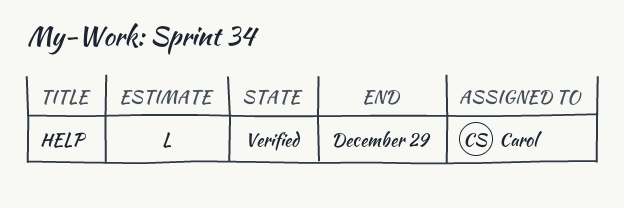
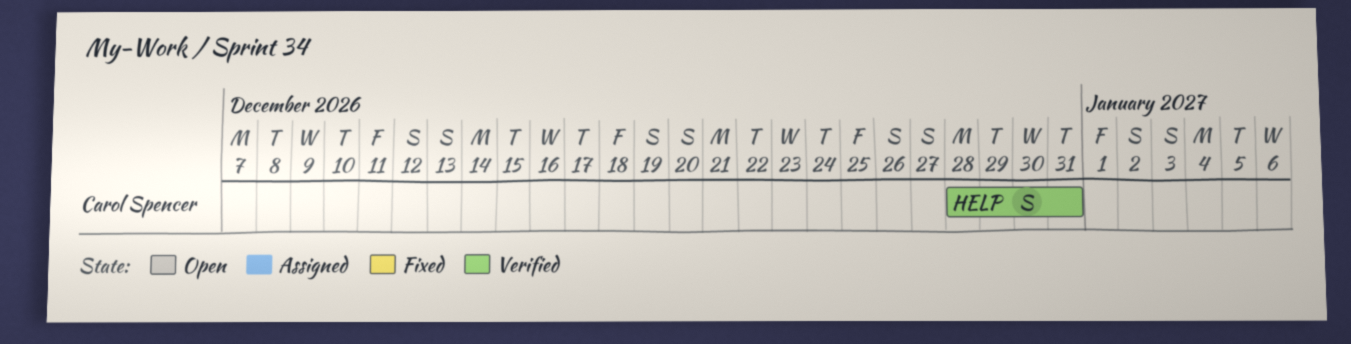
HELP, estimate: L -> S
HELP, due: Dec 29 -> Dec 31

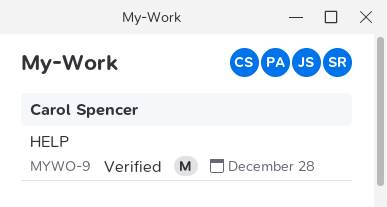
HELP, estimate: S -> M
HELP, due: Dec 31 -> Dec 28

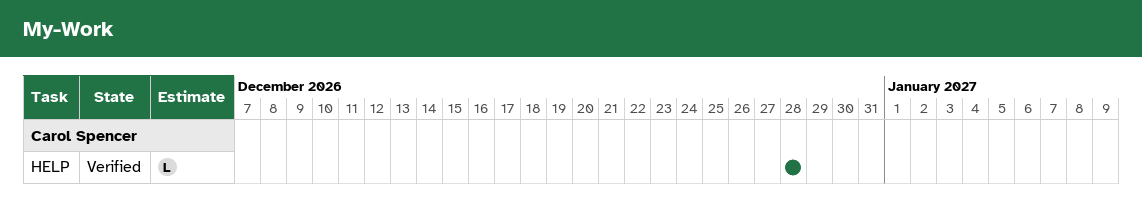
HELP, estimate: M -> L

